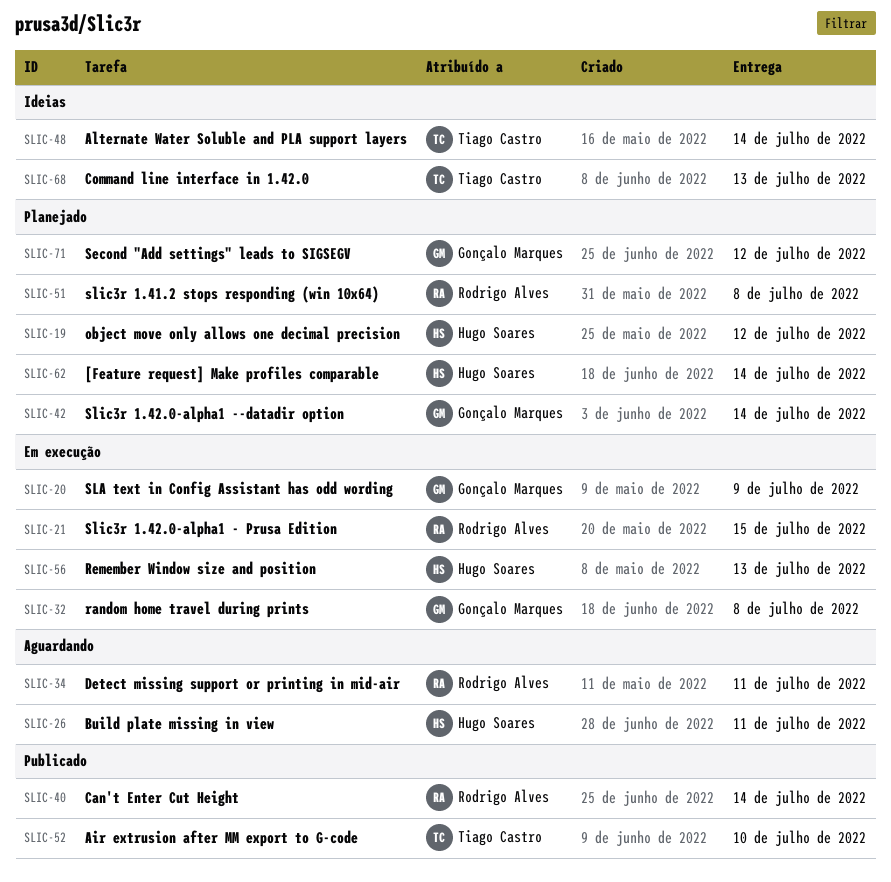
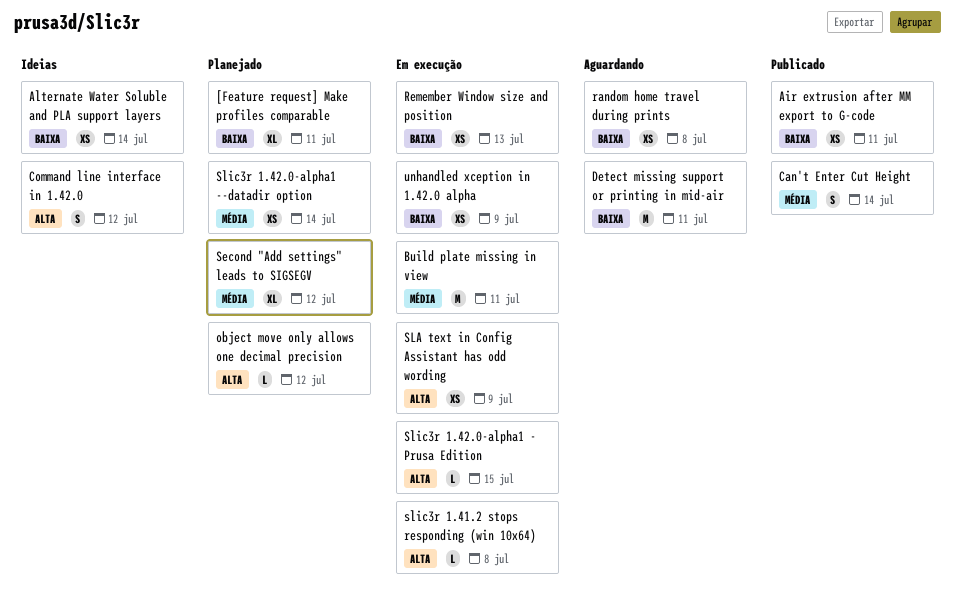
[Feature request] Make profiles comparable, due: Jul 14 -> Jul 11
Air extrusion after MM export to G-code, due: Jul 10 -> Jul 11
Build plate missing in view, status: Aguardando -> Em execução
Command line interface in 1.42.0, due: Jul 13 -> Jul 12
random home travel during prints, status: Em execução -> Aguardando
slic3r 1.41.2 stops responding (win 10x64), status: Planejado -> Em execução
unhandled xception in 1.42.0 alpha: none -> present

